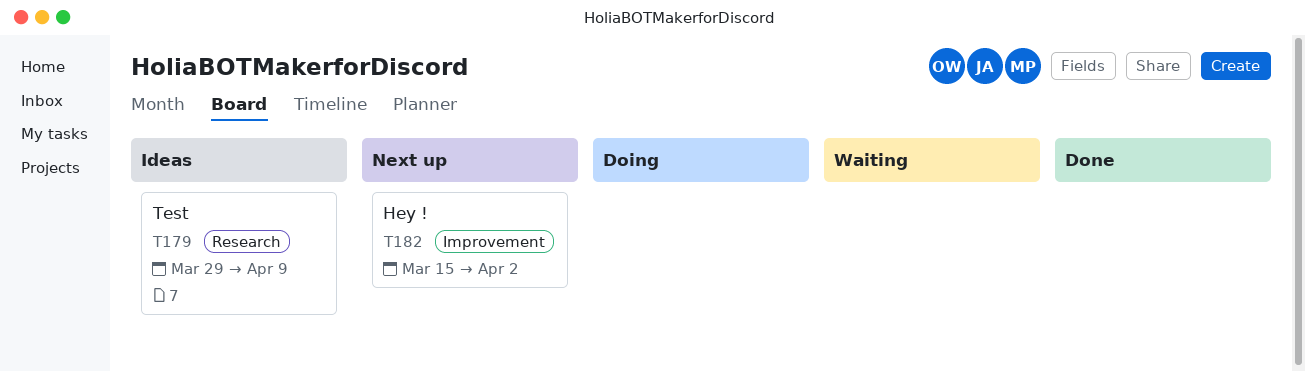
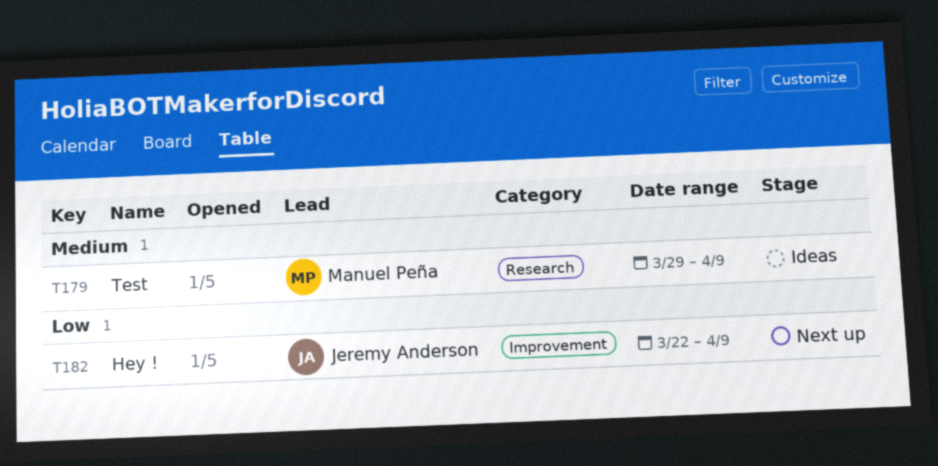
T182, start: Mar 15 -> Mar 22
T182, due: Apr 2 -> Apr 9

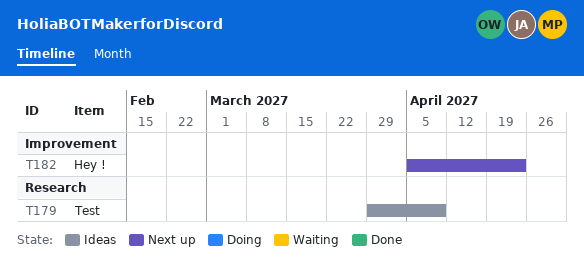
T182, start: Mar 22 -> Apr 5
T182, due: Apr 9 -> Apr 23

